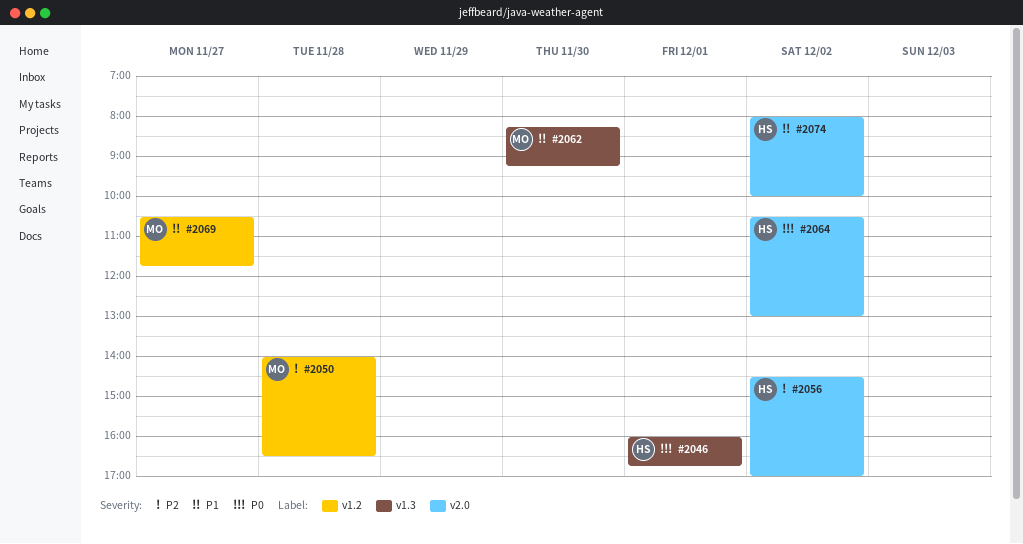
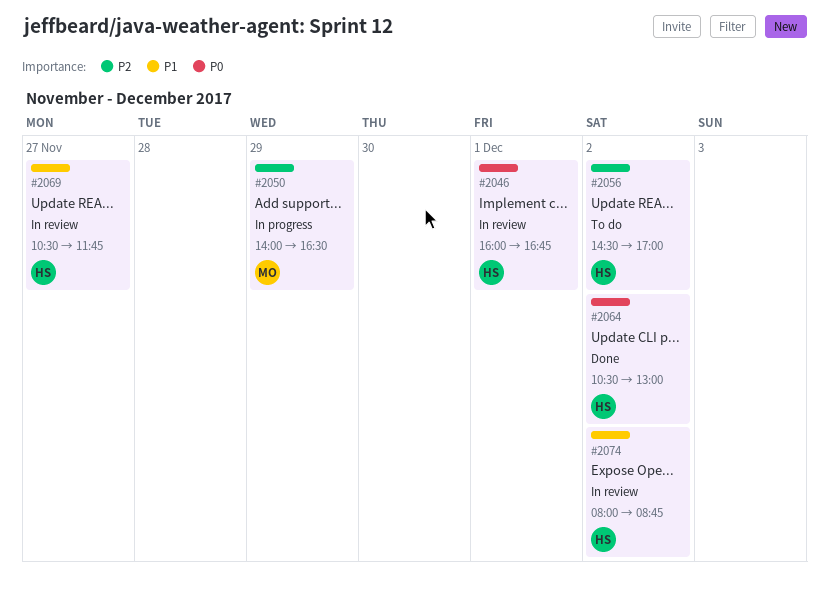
#2050, day: Nov 28 -> Nov 29
#2062: present -> none
#2069, owner: MO -> HS
#2074, ends: 10:00 -> 08:45

